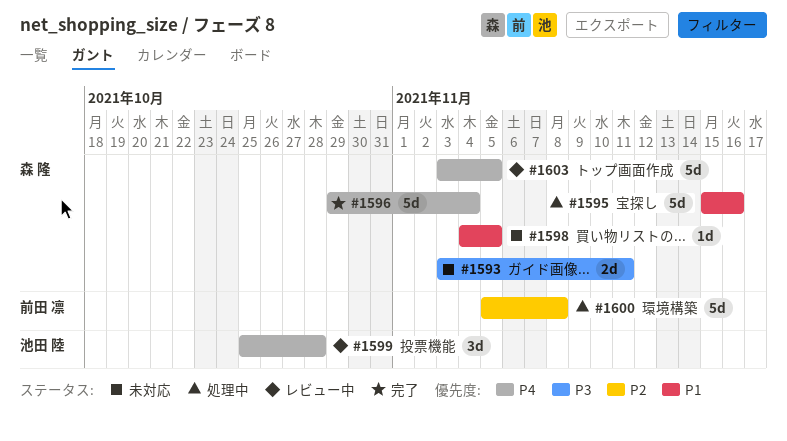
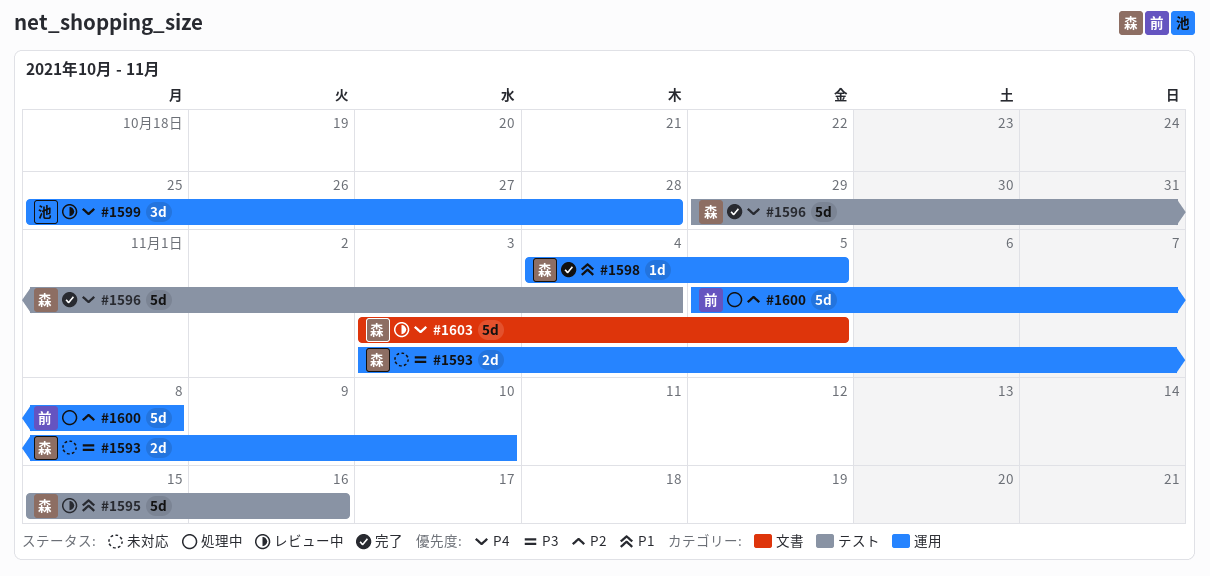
#1593, due: Nov 11 -> Nov 10
#1595, status: 処理中 -> レビュー中
#1598, status: 未対応 -> 完了

